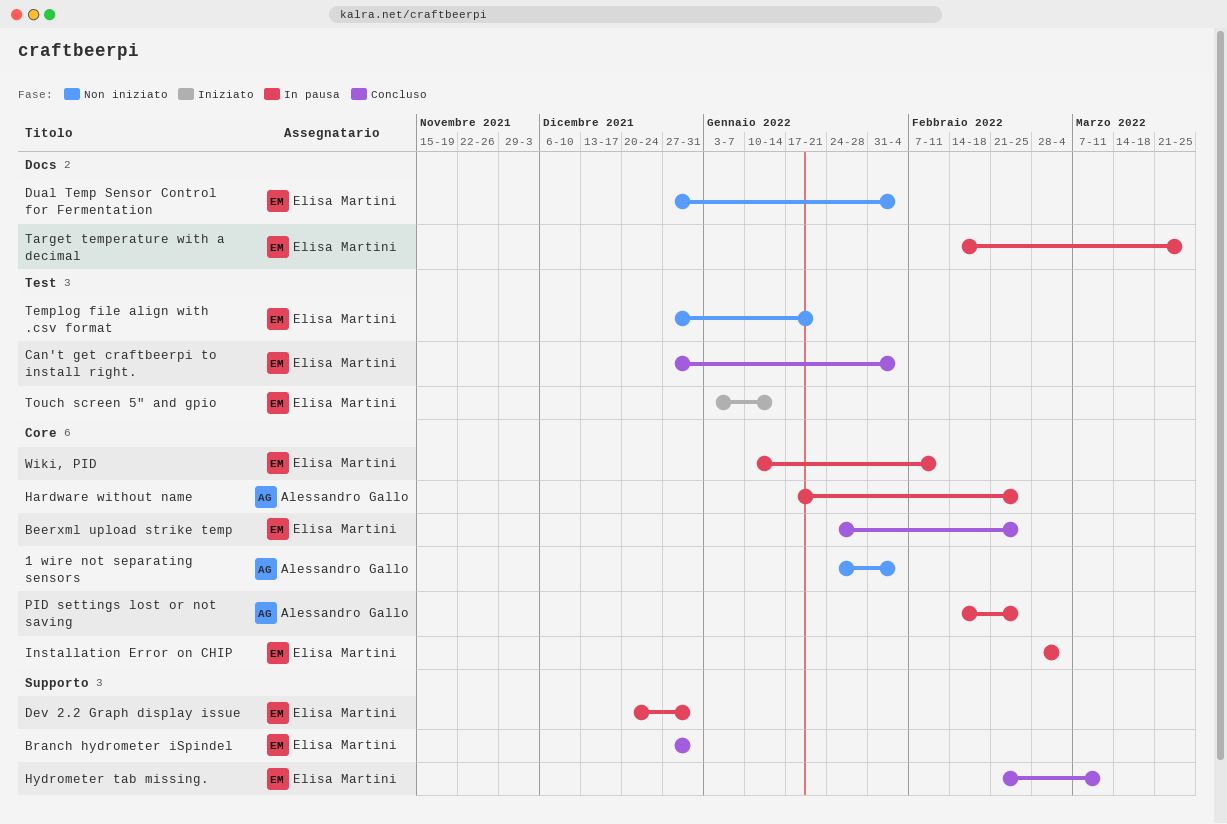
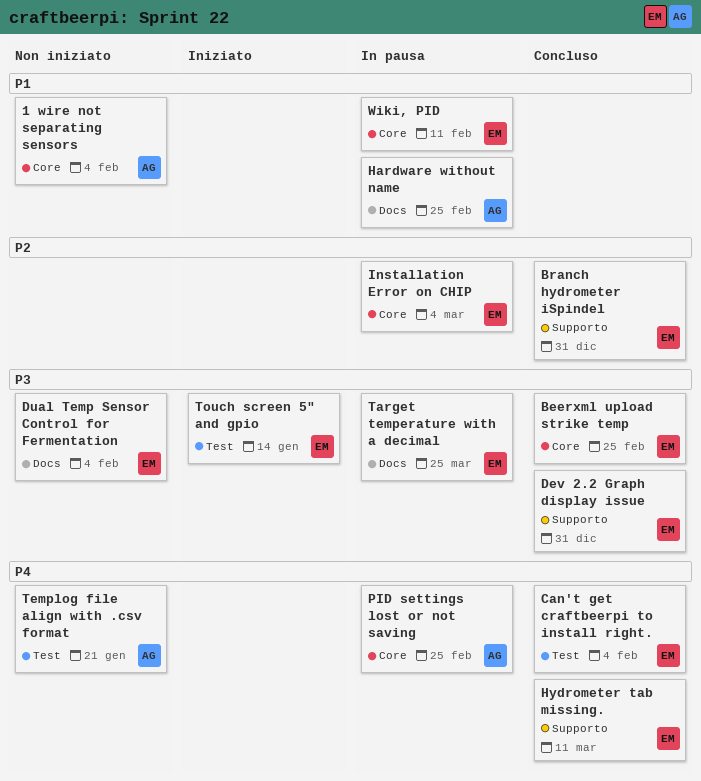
Dev 2.2 Graph display issue, status: In pausa -> Concluso
Hardware without name, label: Core -> Docs
Templog file align with .csv format, owner: Elisa Martini -> Alessandro Gallo

